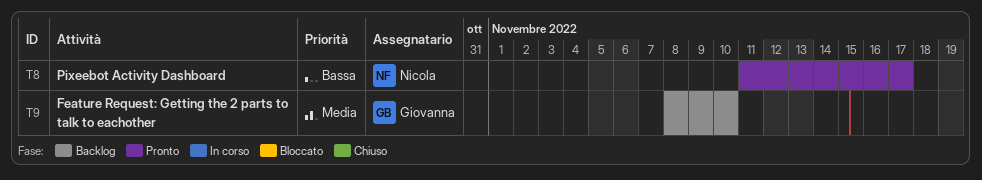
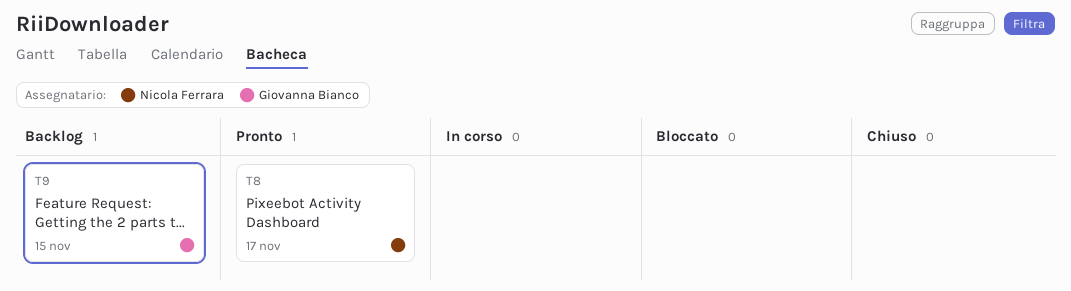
T9, due: Nov 10 -> Nov 15

